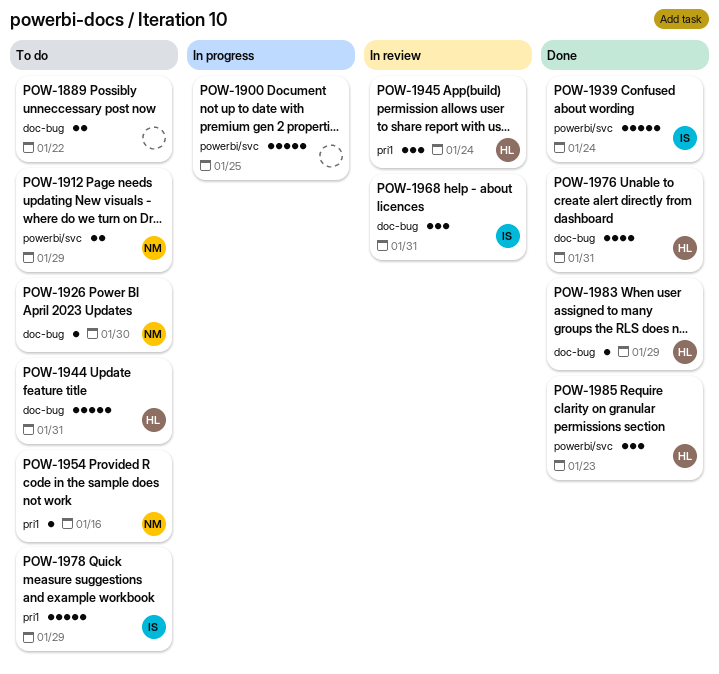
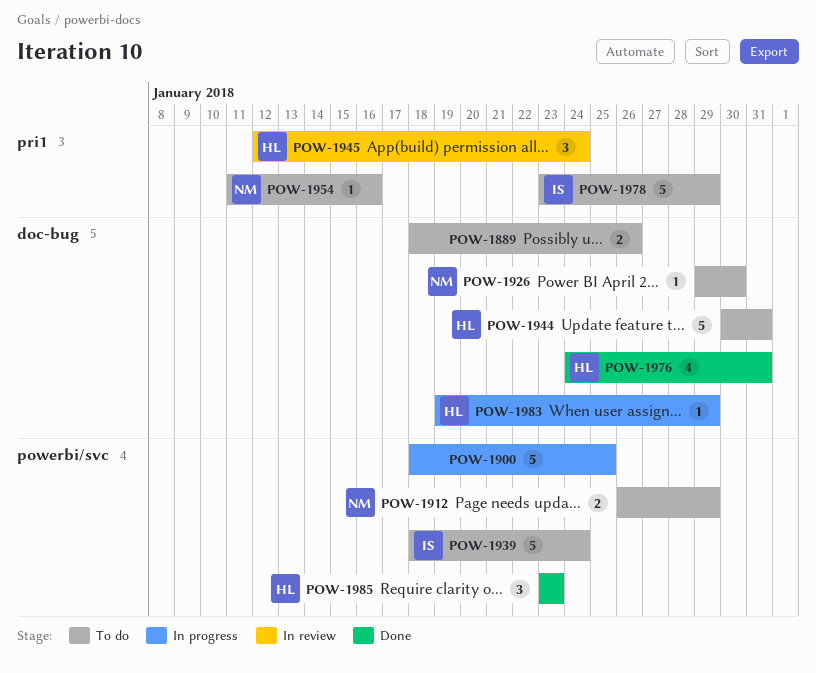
POW-1889, due: Jan 22 -> Jan 26
POW-1939, status: Done -> To do
POW-1968: present -> none
POW-1983, status: Done -> In progress

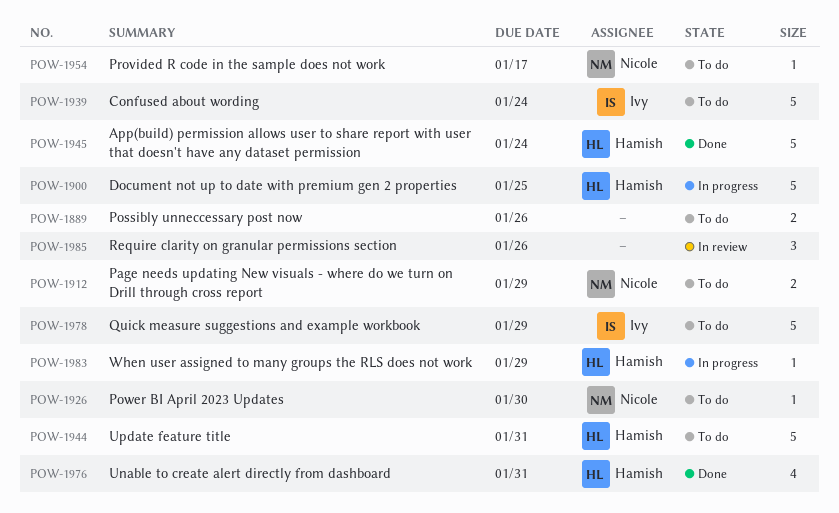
POW-1900, owner: none -> Hamish
POW-1945, status: In review -> Done
POW-1945, estimate: 3 -> 5
POW-1954, due: Jan 16 -> Jan 17
POW-1985, status: Done -> In review
POW-1985, owner: Hamish -> none
POW-1985, due: Jan 23 -> Jan 26

